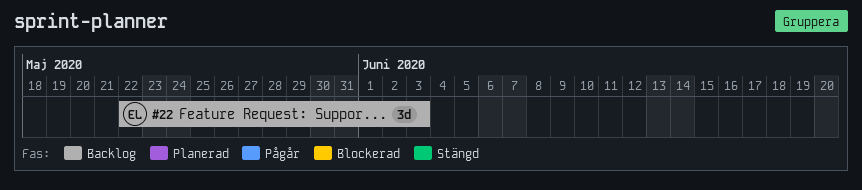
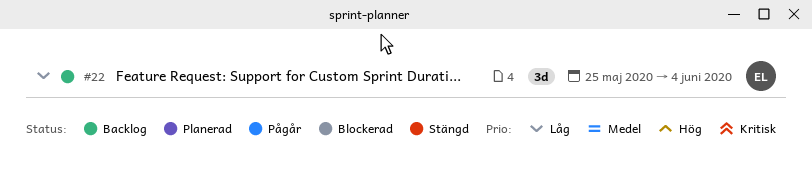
#22, start: May 22 -> May 25
#22, due: Jun 3 -> Jun 4

